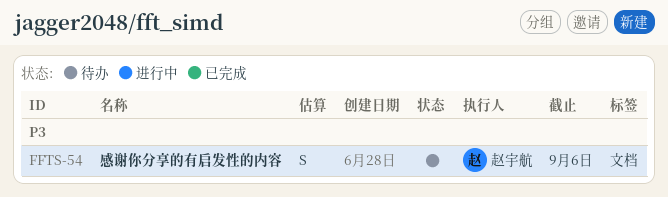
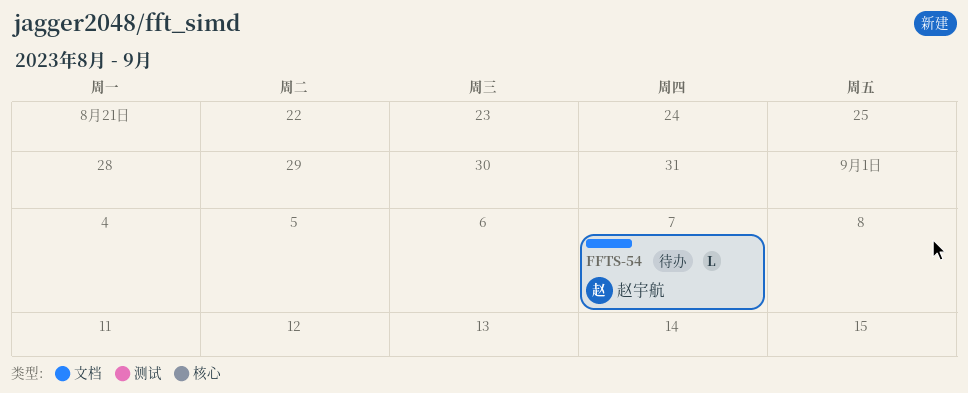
FFTS-54, estimate: S -> L
FFTS-54, due: Sep 6 -> Sep 7

